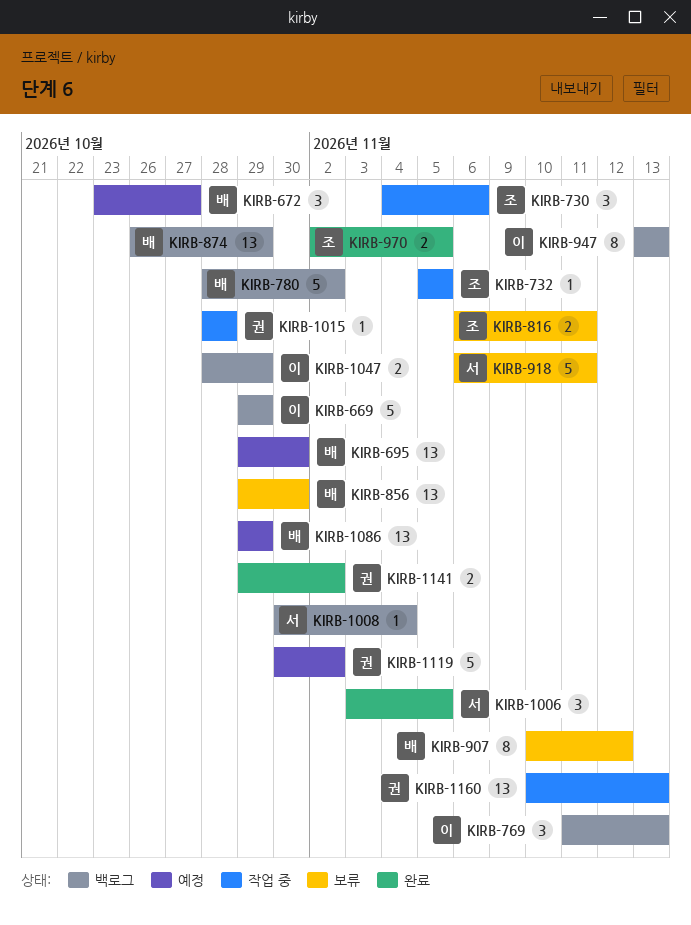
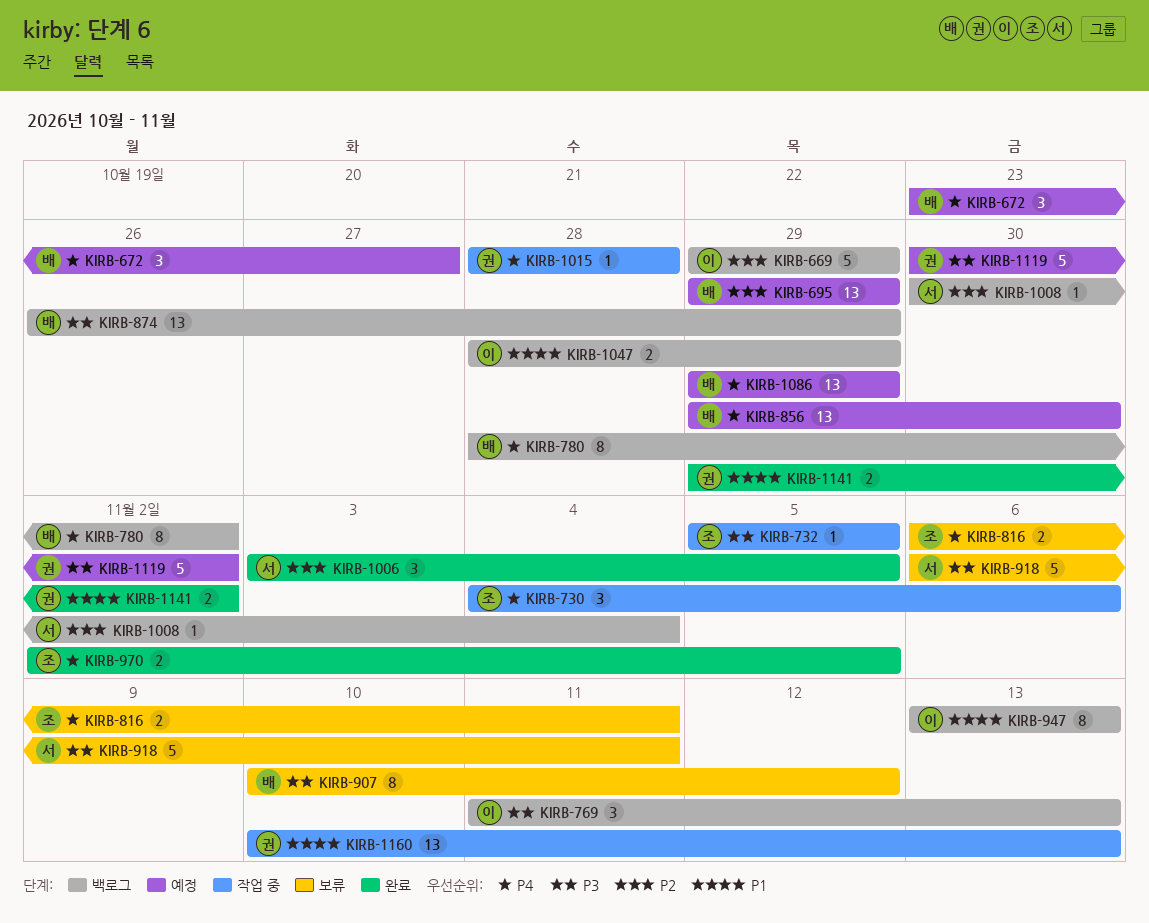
KIRB-695, due: Oct 30 -> Oct 29
KIRB-780, estimate: 5 -> 8
KIRB-856, status: 보류 -> 예정

